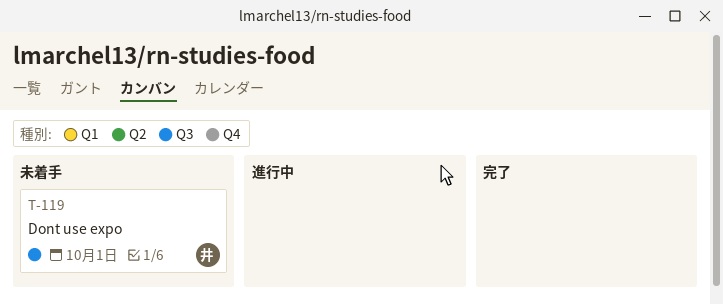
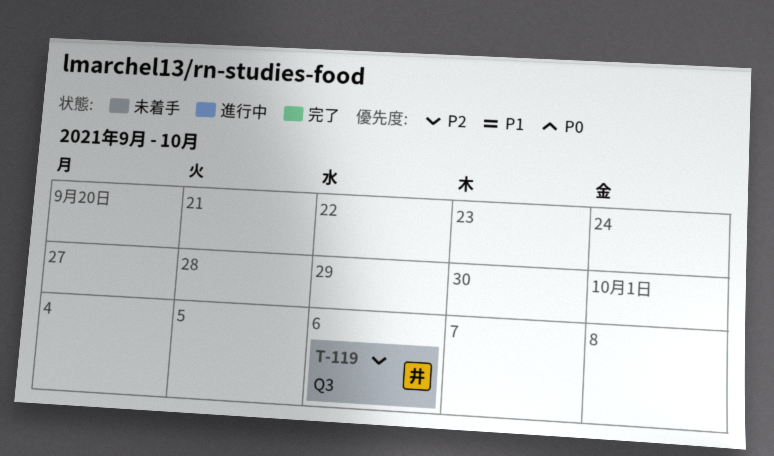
T-119, due: Oct 1 -> Oct 6

